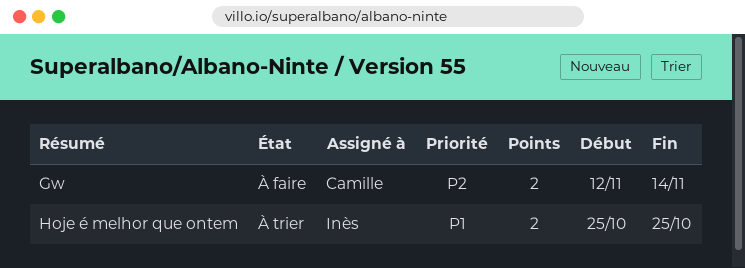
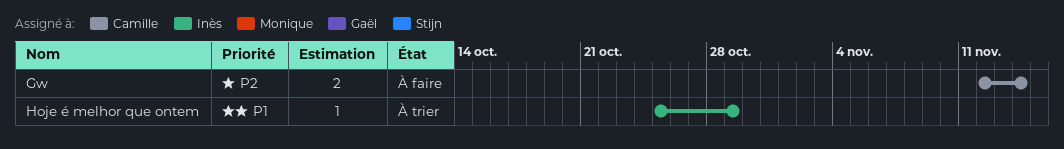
Hoje é melhor que ontem, estimate: 2 -> 1
Hoje é melhor que ontem, due: Oct 25 -> Oct 29

